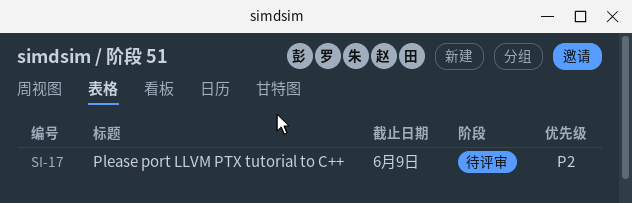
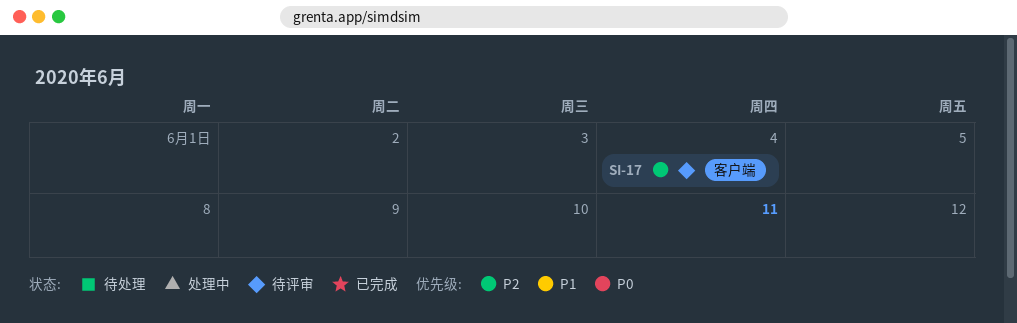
SI-17, due: Jun 9 -> Jun 4

